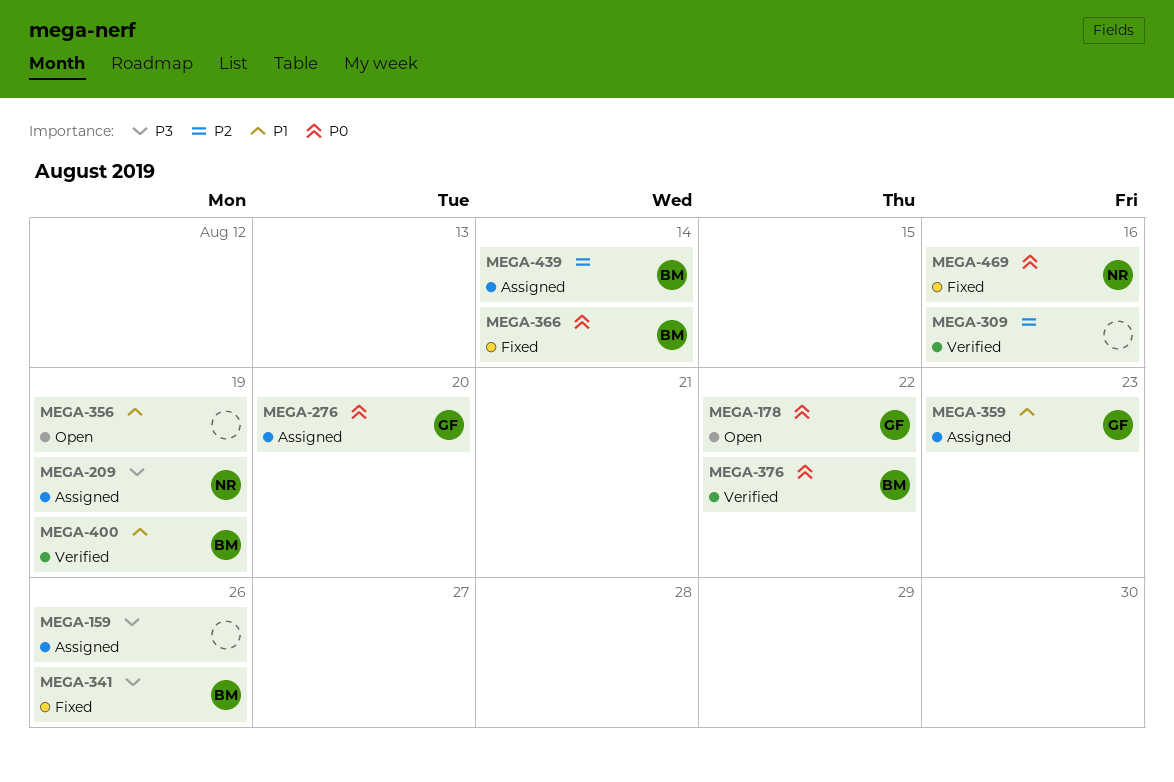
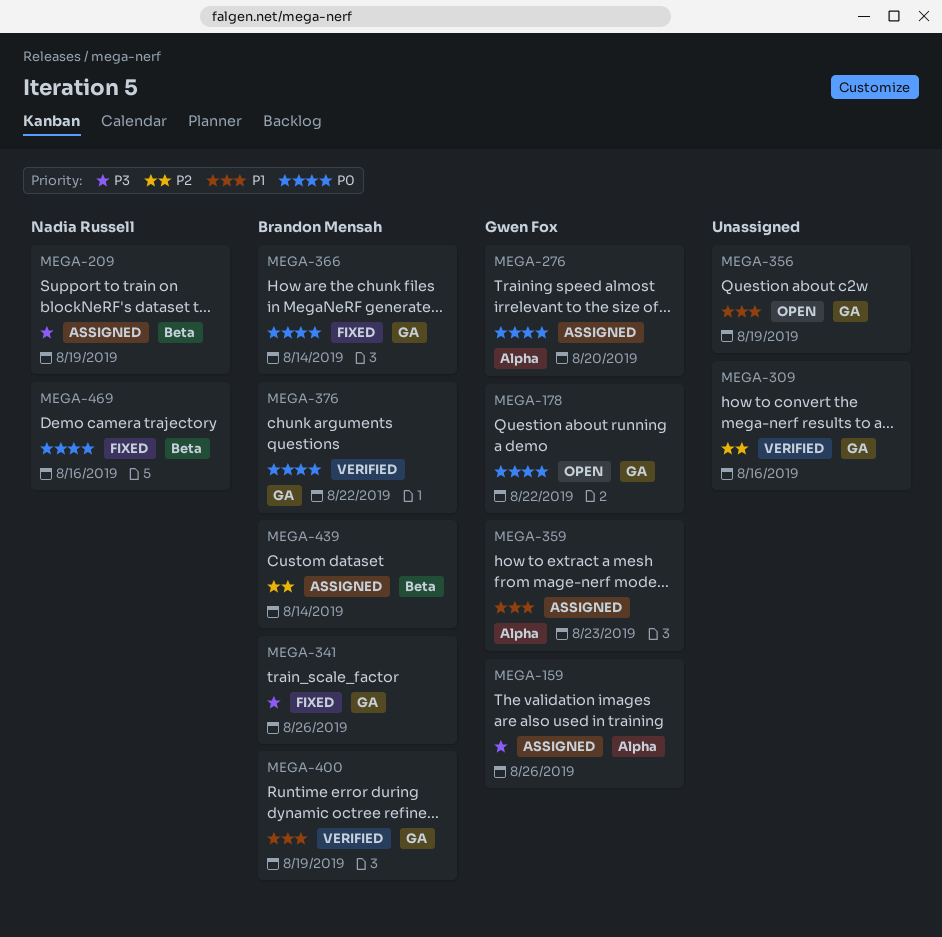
MEGA-159, owner: none -> Gwen Fox

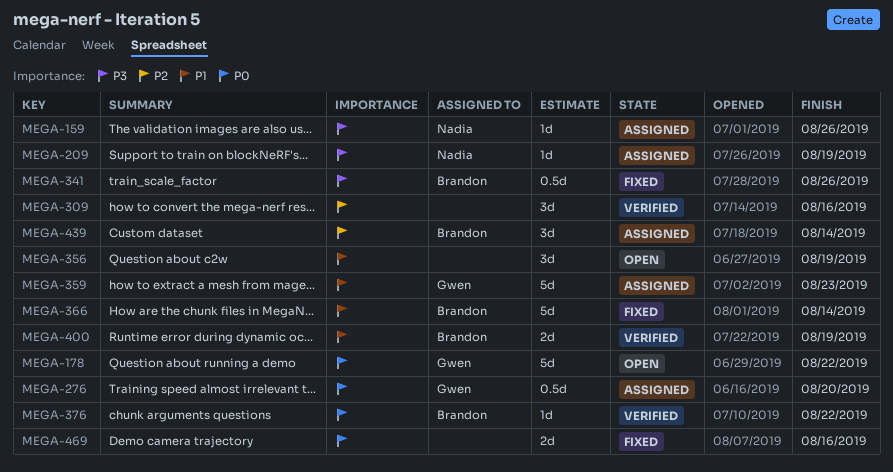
MEGA-159, owner: Gwen Fox -> Nadia Russell
MEGA-366, priority: P0 -> P1
MEGA-469, owner: Nadia Russell -> none

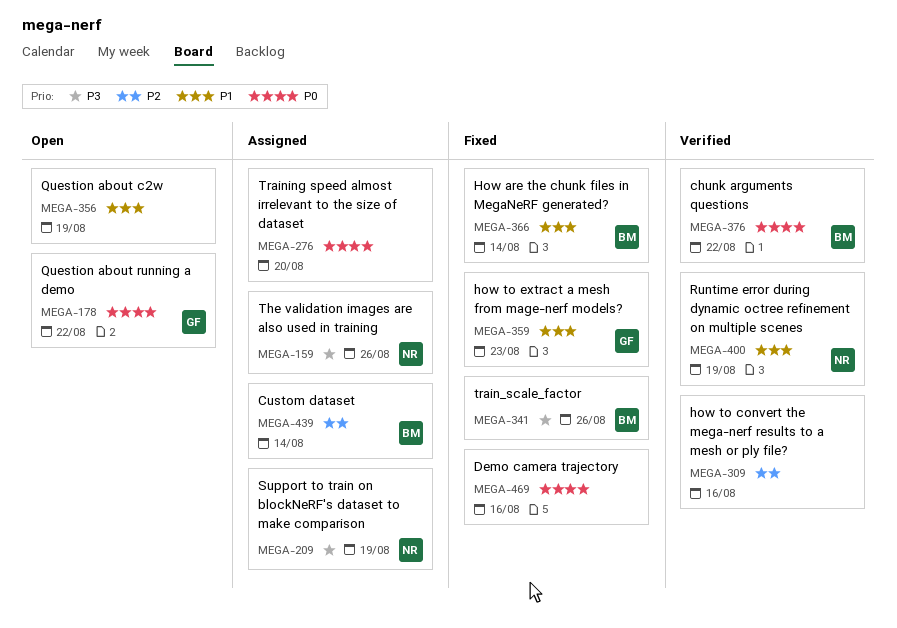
MEGA-276, owner: Gwen -> none
MEGA-359, status: Assigned -> Fixed
MEGA-400, owner: Brandon -> Nadia

